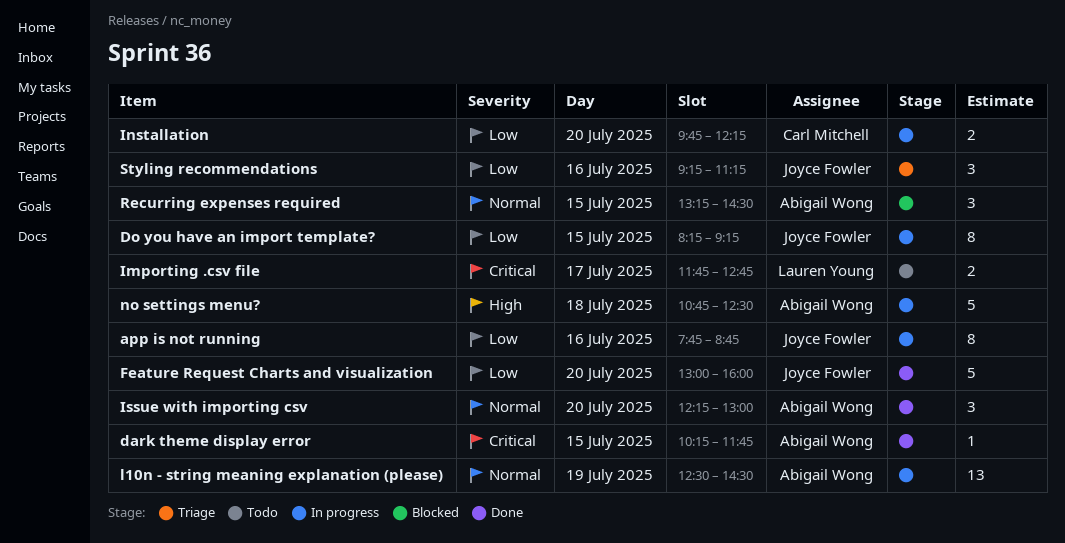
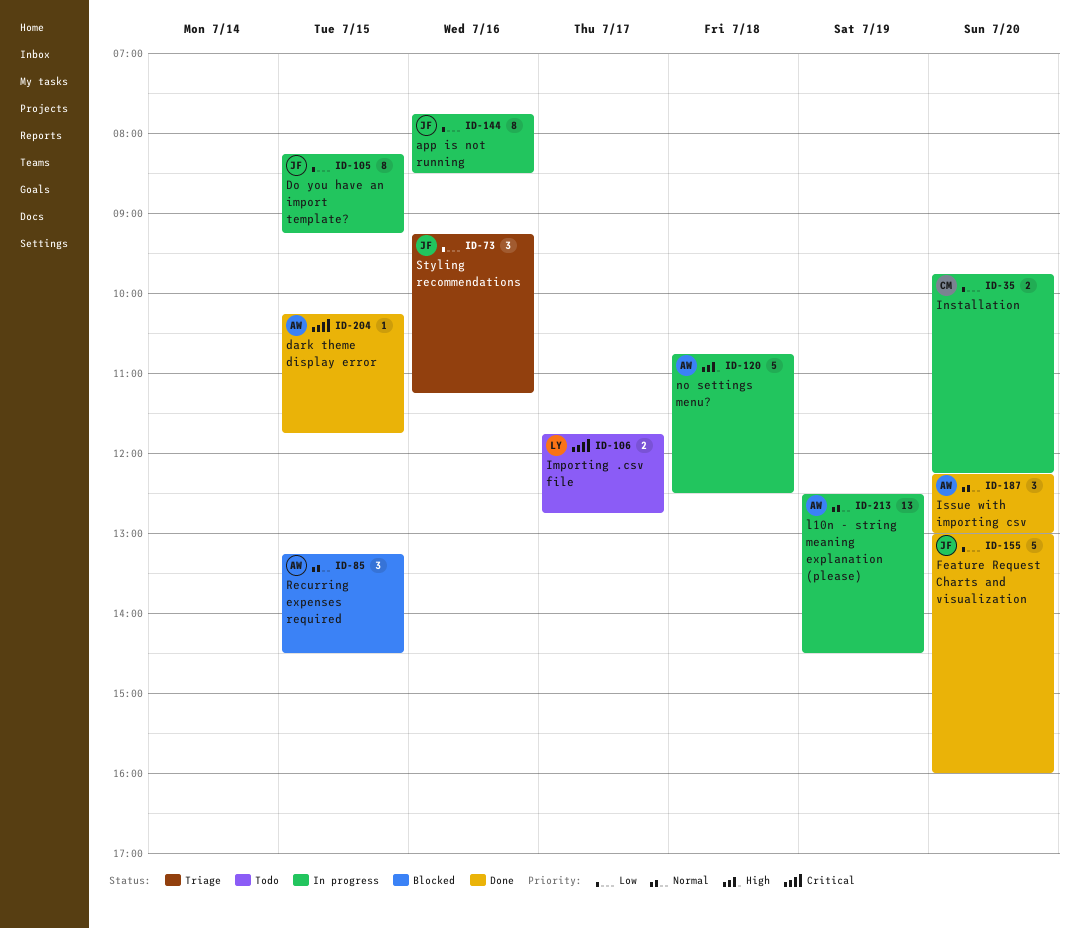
app is not running, ends: 08:45 -> 08:30

